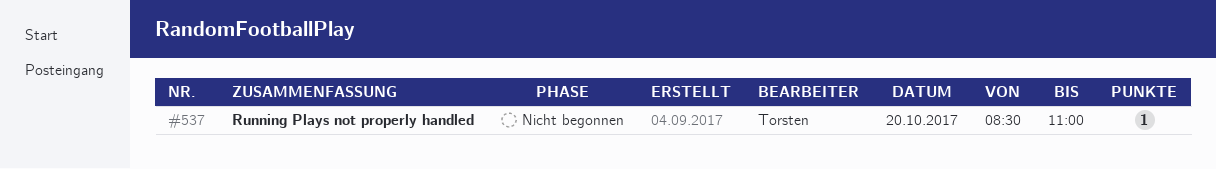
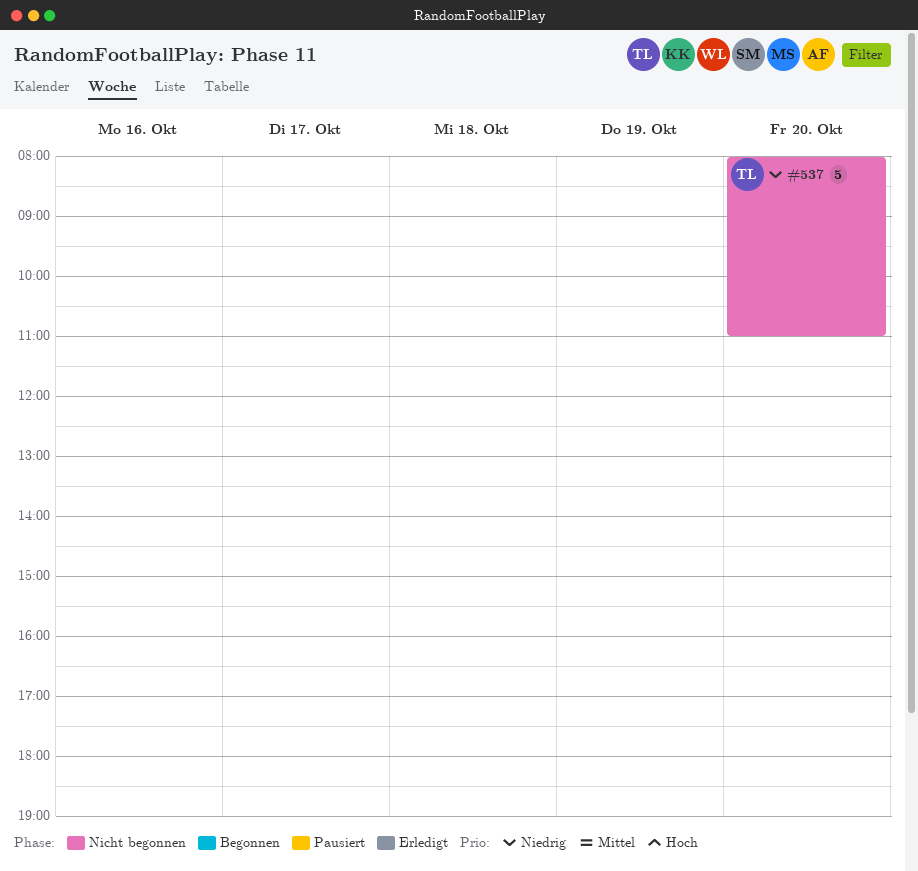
#537, estimate: 1 -> 5
#537, begins: 08:30 -> 08:00

